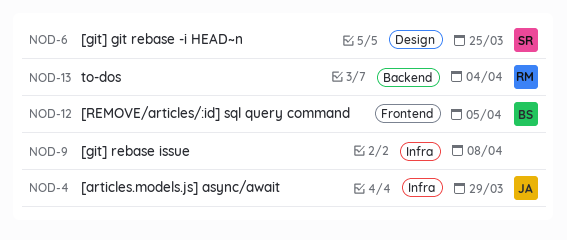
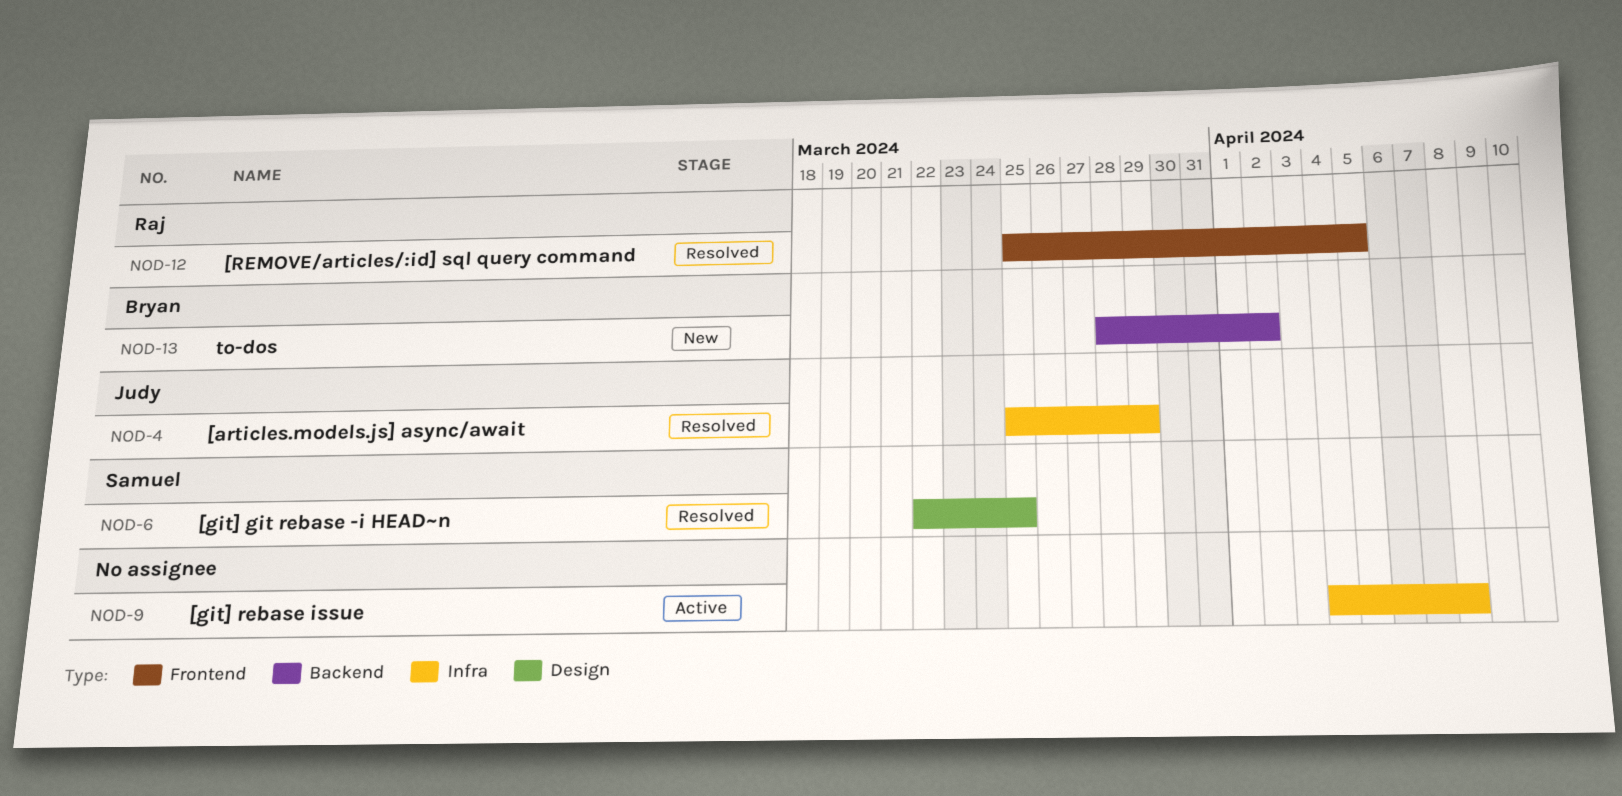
NOD-12, owner: Bryan -> Raj
NOD-13, owner: Raj -> Bryan
NOD-13, due: Apr 4 -> Apr 2

